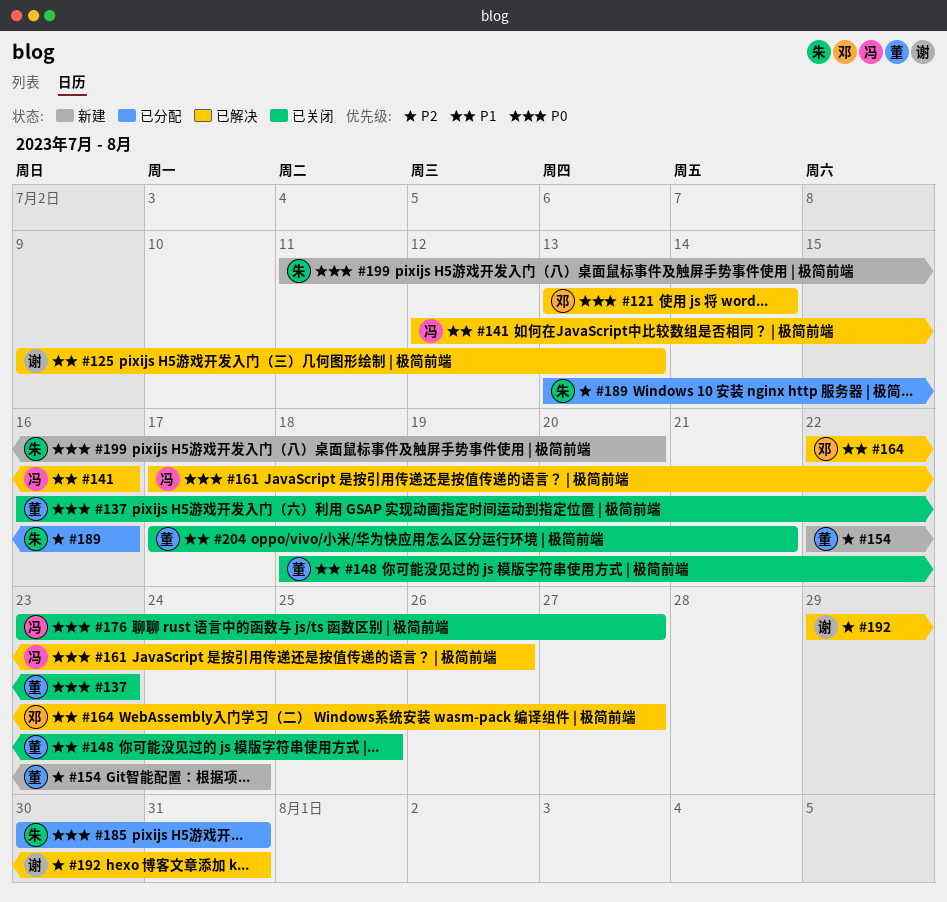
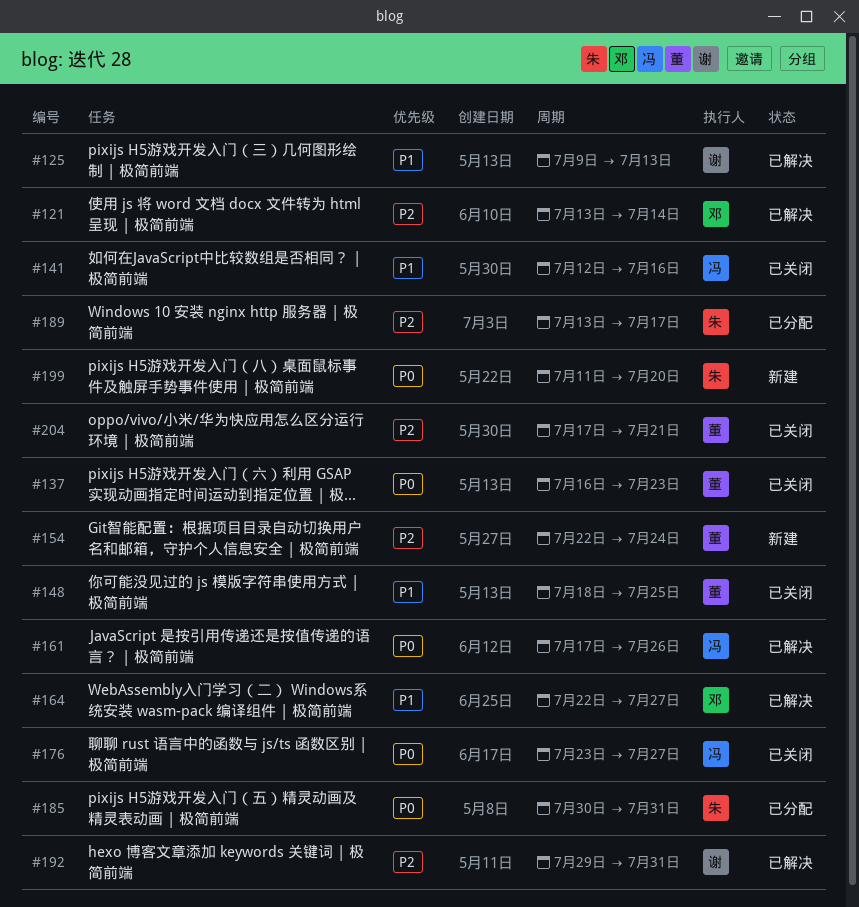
#121, priority: P0 -> P2
#141, status: 已解决 -> 已关闭
#189, due: Jul 16 -> Jul 17
#204, priority: P1 -> P2

